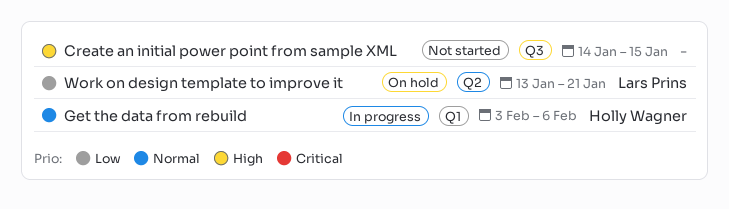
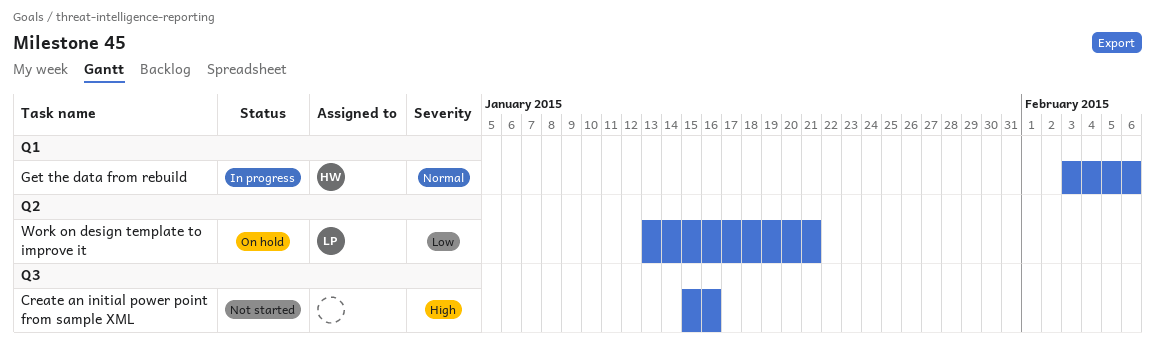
Create an initial power point from sample XML, start: Jan 14 -> Jan 15
Create an initial power point from sample XML, due: Jan 15 -> Jan 16

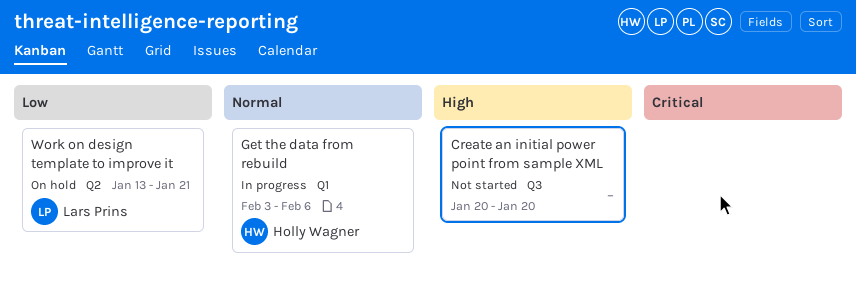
Create an initial power point from sample XML, start: Jan 15 -> Jan 20
Create an initial power point from sample XML, due: Jan 16 -> Jan 20

